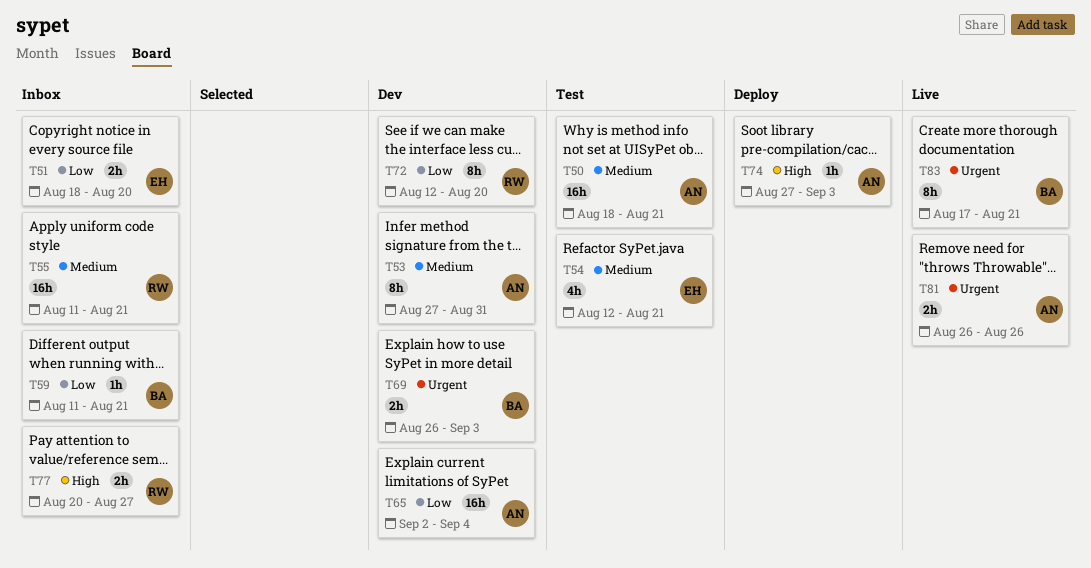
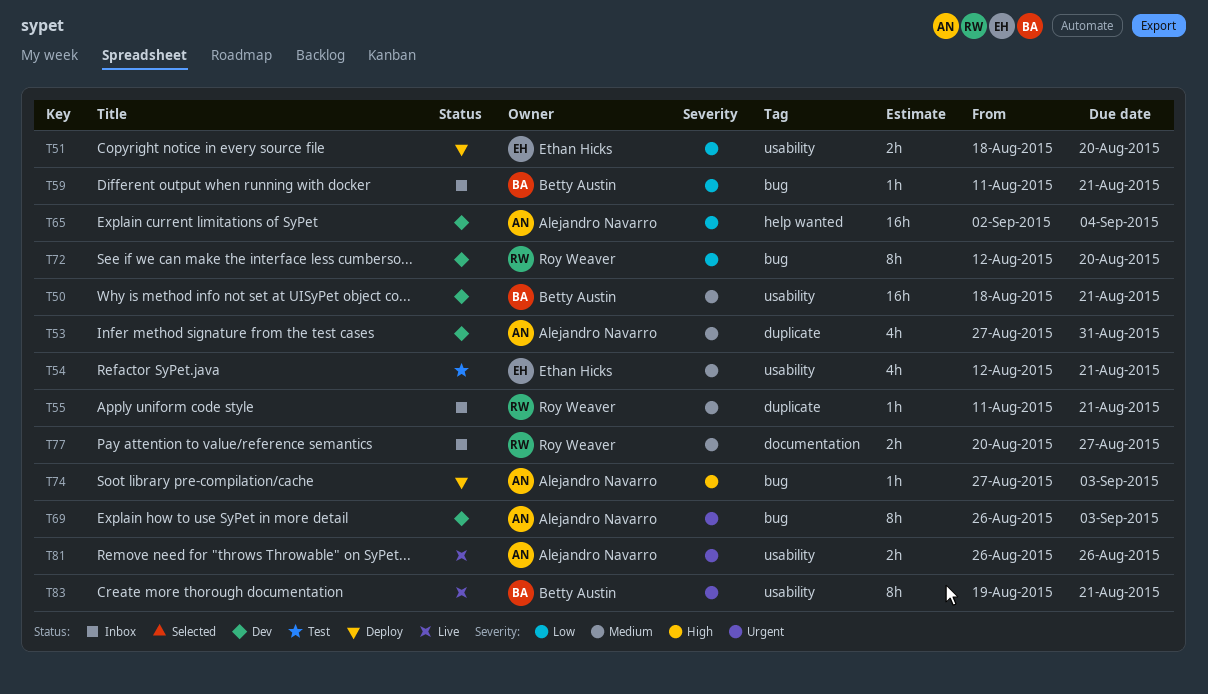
T50, status: Test -> Dev
T50, owner: Alejandro Navarro -> Betty Austin
T51, status: Inbox -> Deploy
T53, estimate: 8h -> 4h
T55, estimate: 16h -> 1h
T69, owner: Betty Austin -> Alejandro Navarro
T69, estimate: 2h -> 8h
T77, priority: High -> Medium
T83, start: Aug 17 -> Aug 19

